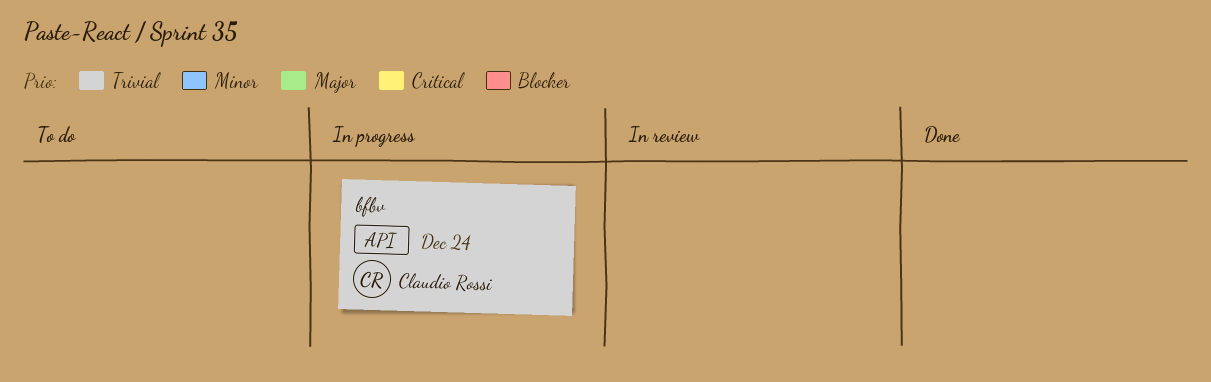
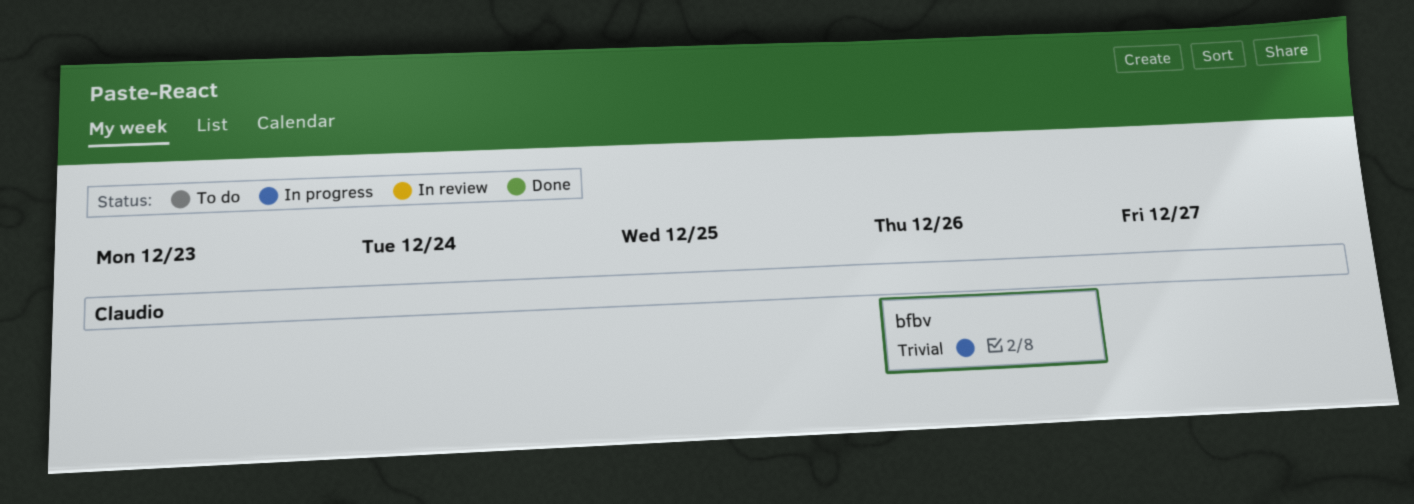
bfbv, due: Dec 24 -> Dec 26

